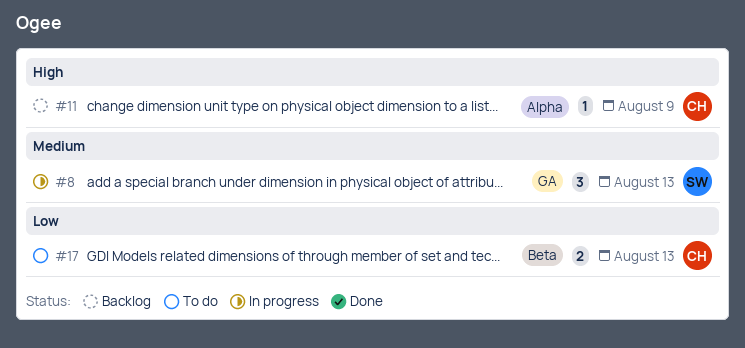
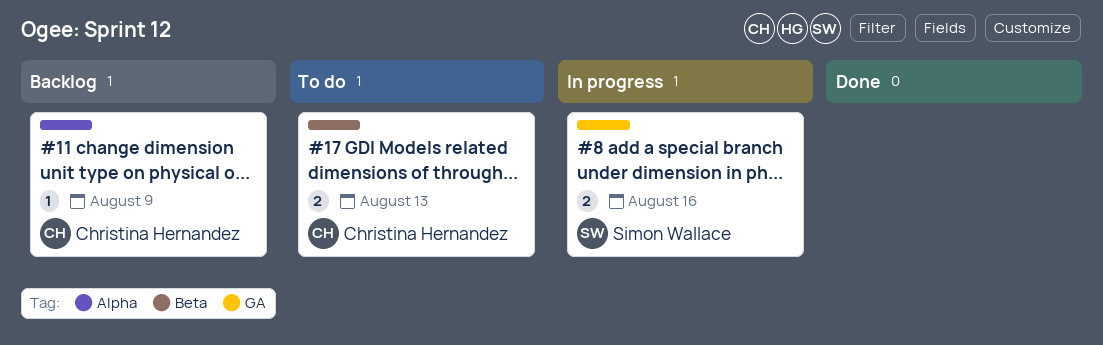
#8, estimate: 3 -> 2
#8, due: Aug 13 -> Aug 16

